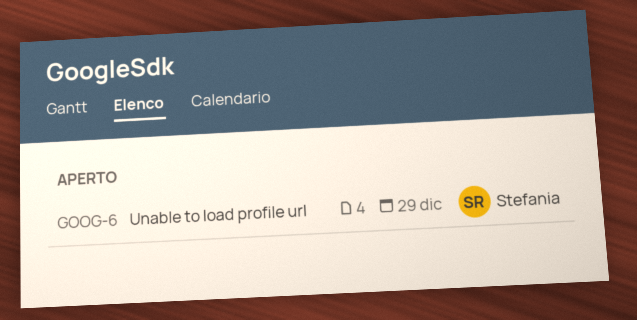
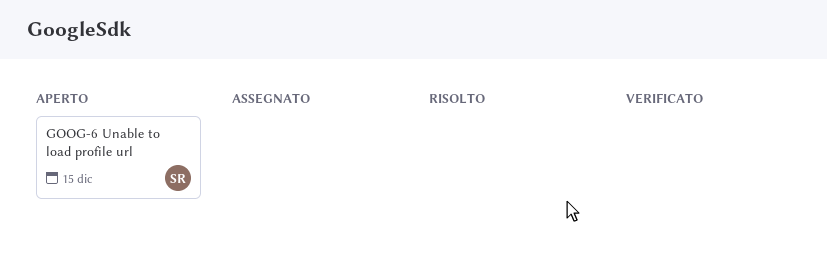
GOOG-6, due: Dec 29 -> Dec 15

